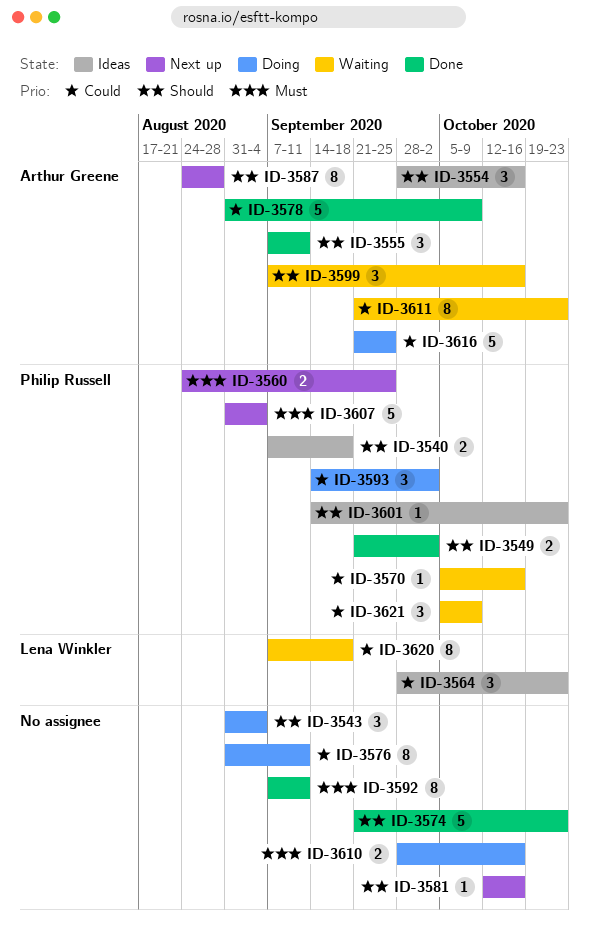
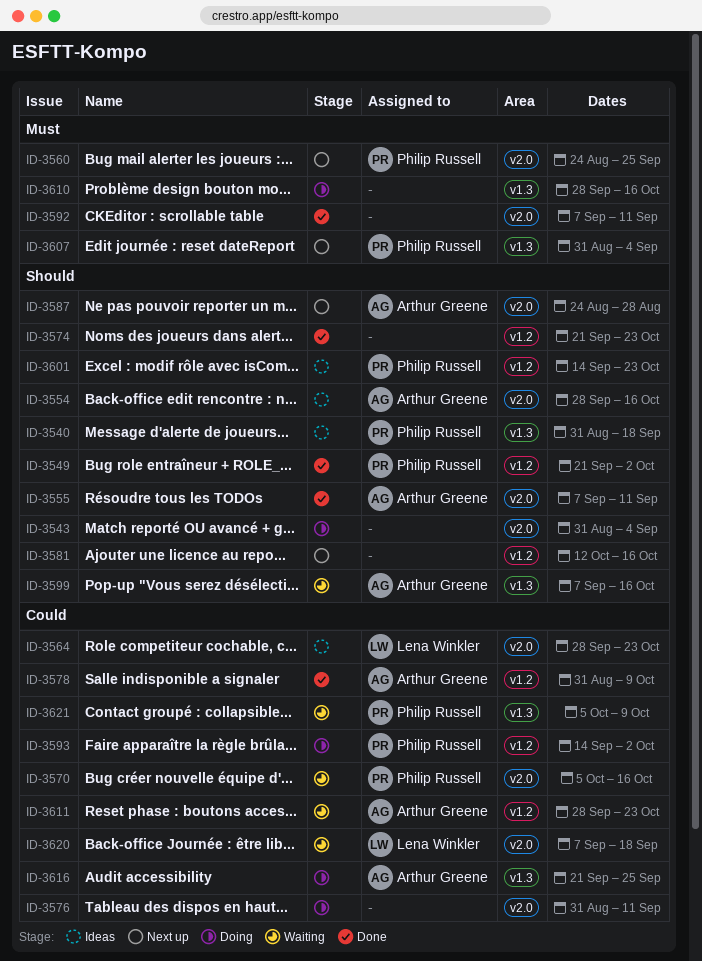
ID-3540, start: Sep 7 -> Aug 31
ID-3611, start: Sep 21 -> Sep 28

